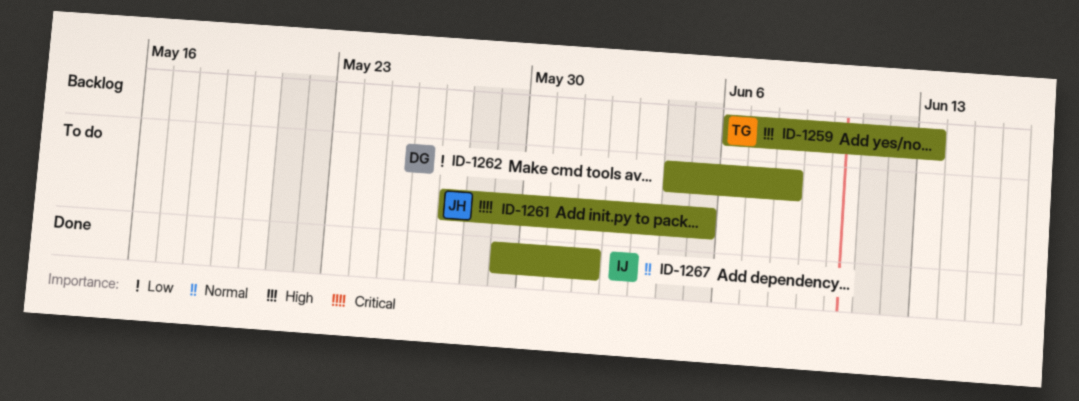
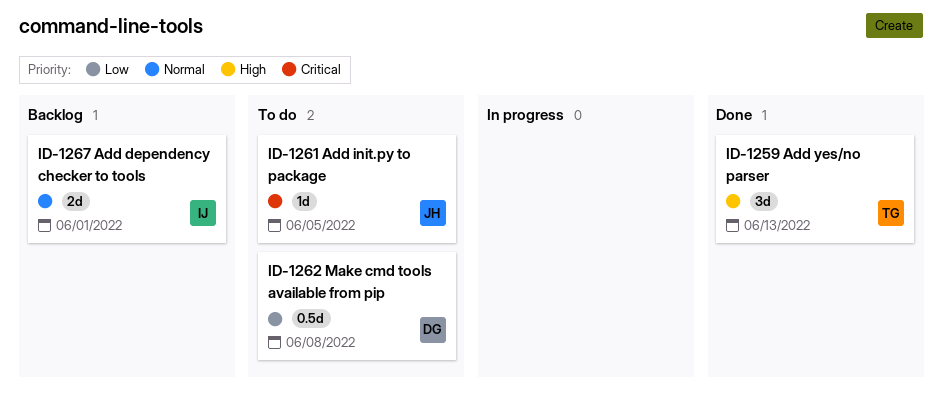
ID-1259, status: Backlog -> Done
ID-1267, status: Done -> Backlog

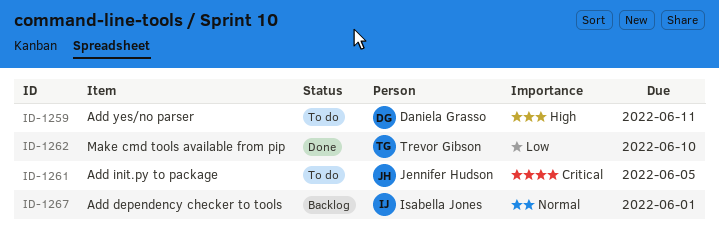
ID-1259, status: Done -> To do
ID-1259, owner: Trevor Gibson -> Daniela Grasso
ID-1259, due: Jun 13 -> Jun 11
ID-1262, status: To do -> Done
ID-1262, owner: Daniela Grasso -> Trevor Gibson
ID-1262, due: Jun 8 -> Jun 10

